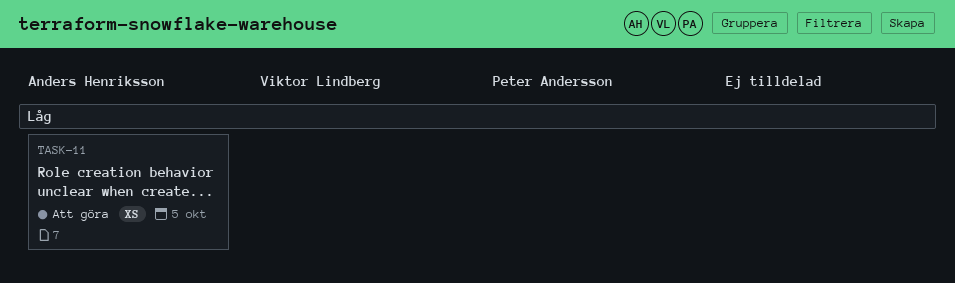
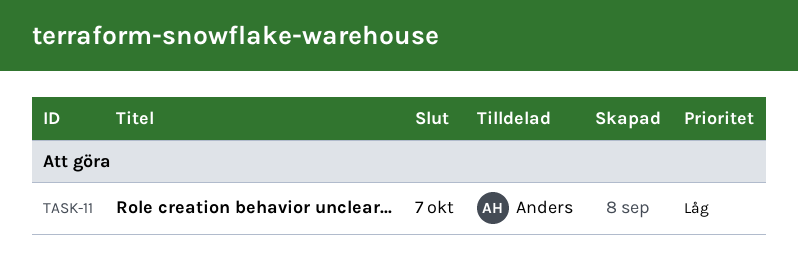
TASK-11, due: Oct 5 -> Oct 7

